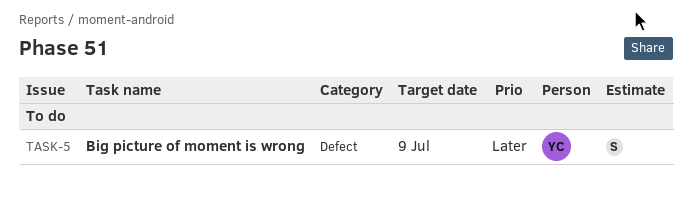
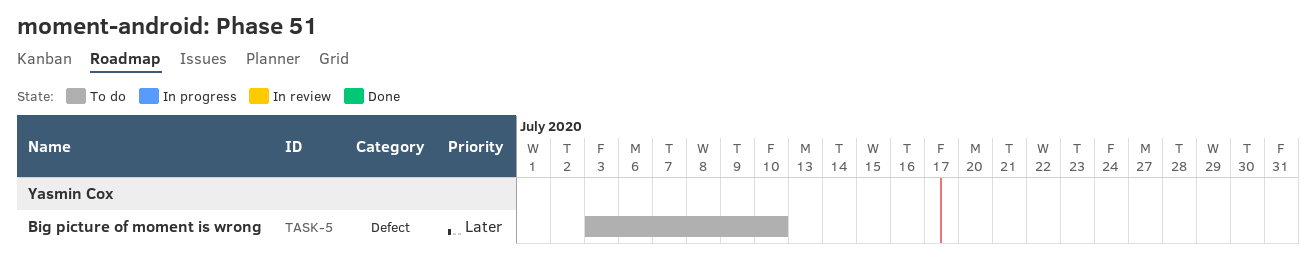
TASK-5, due: Jul 9 -> Jul 10

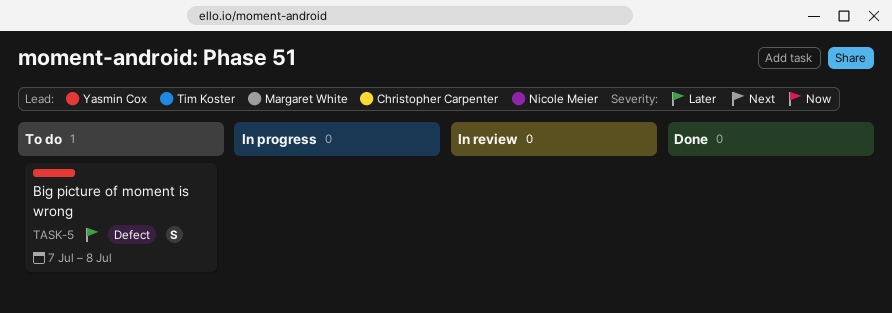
TASK-5, start: Jul 3 -> Jul 7
TASK-5, due: Jul 10 -> Jul 8

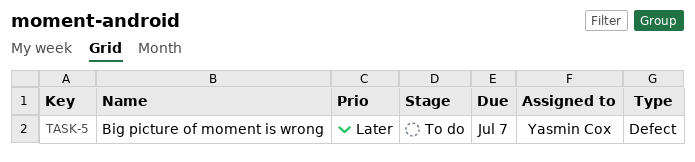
TASK-5, due: Jul 8 -> Jul 7

